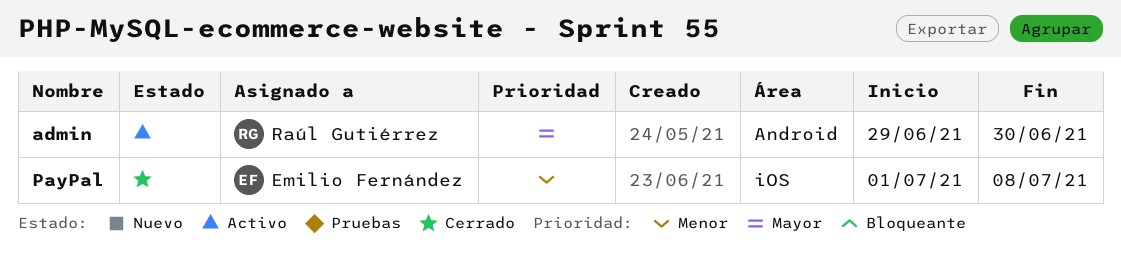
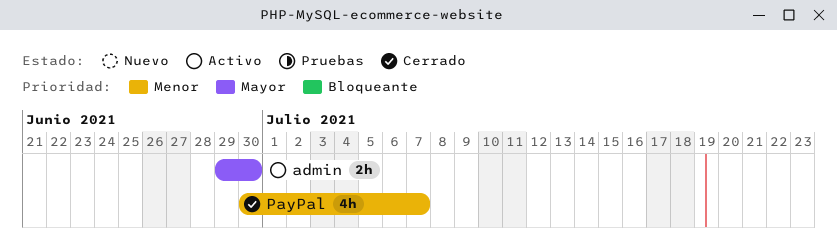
PayPal, start: Jul 1 -> Jun 30
PayPal, due: Jul 8 -> Jul 7

